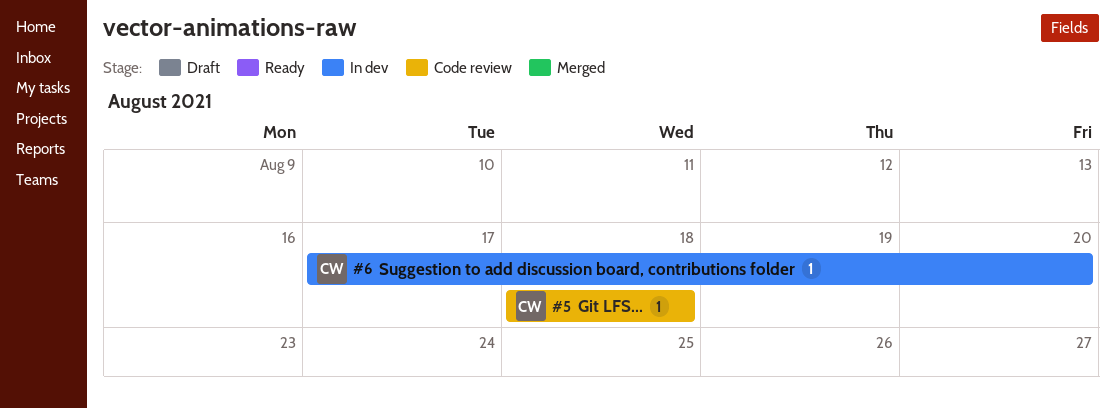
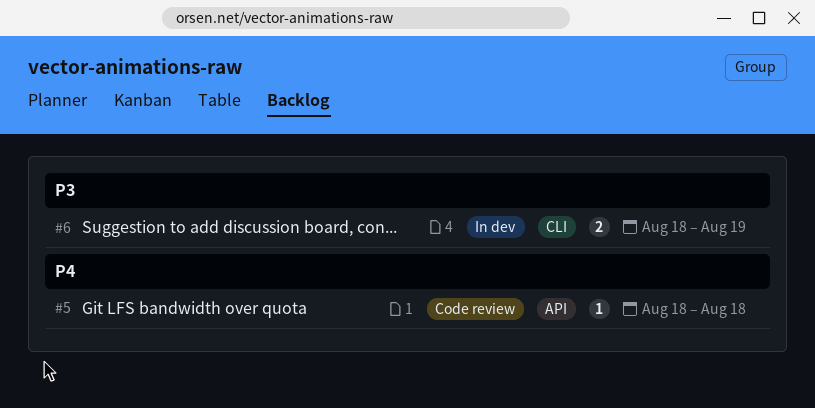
#6, estimate: 1 -> 2
#6, start: Aug 17 -> Aug 18
#6, due: Aug 20 -> Aug 19

